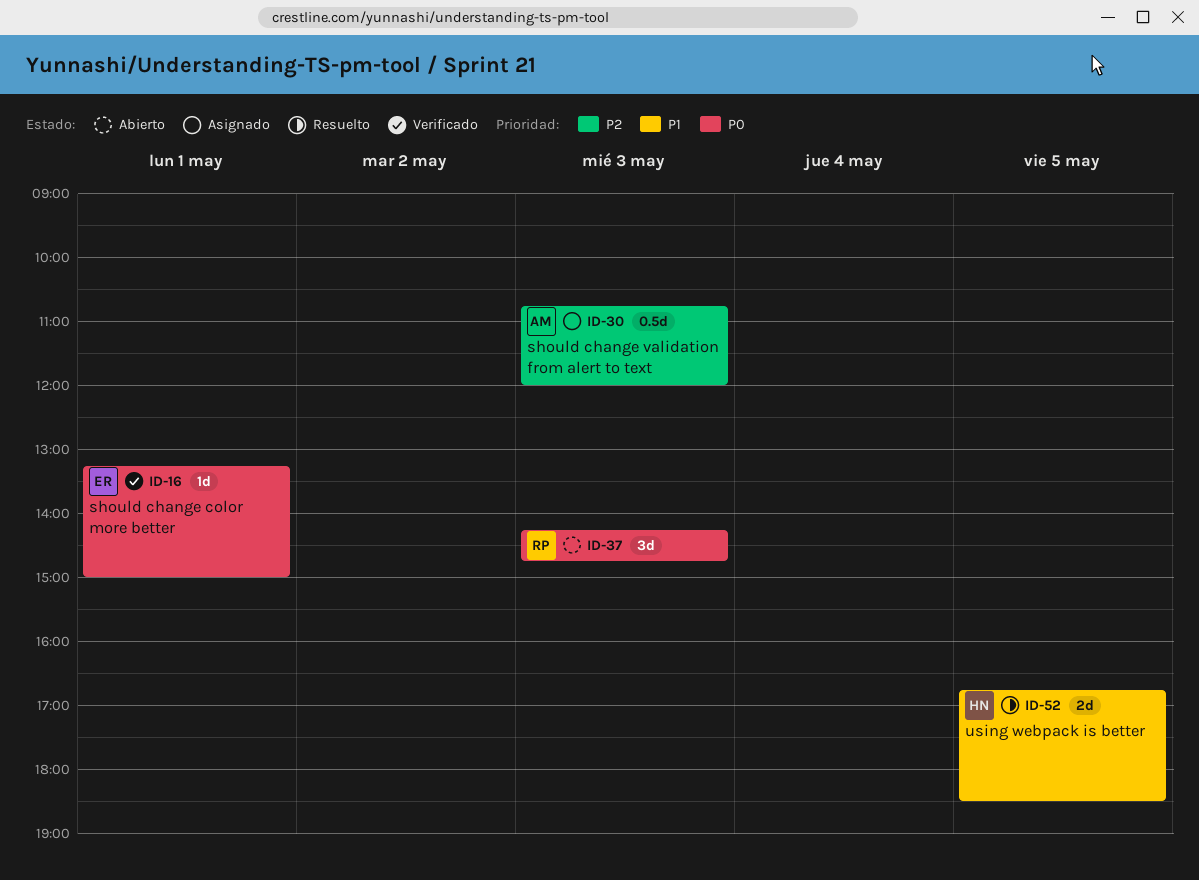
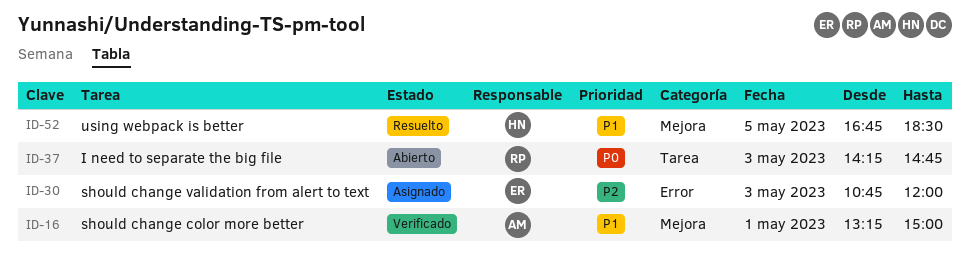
ID-16, owner: ER -> AM
ID-16, priority: P0 -> P1
ID-30, owner: AM -> ER

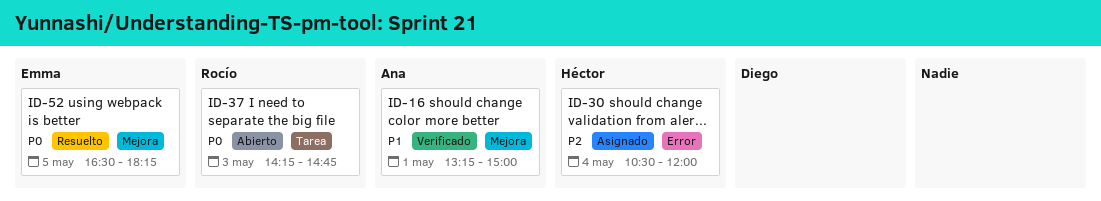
ID-30, owner: Emma -> Héctor
ID-30, day: May 3 -> May 4
ID-30, begins: 10:45 -> 10:30
ID-52, owner: Héctor -> Emma
ID-52, priority: P1 -> P0
ID-52, begins: 16:45 -> 16:30
ID-52, ends: 18:30 -> 18:15

